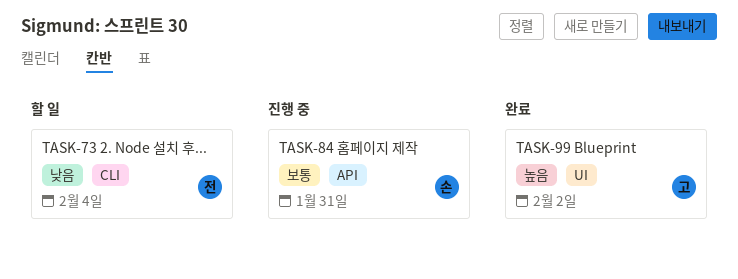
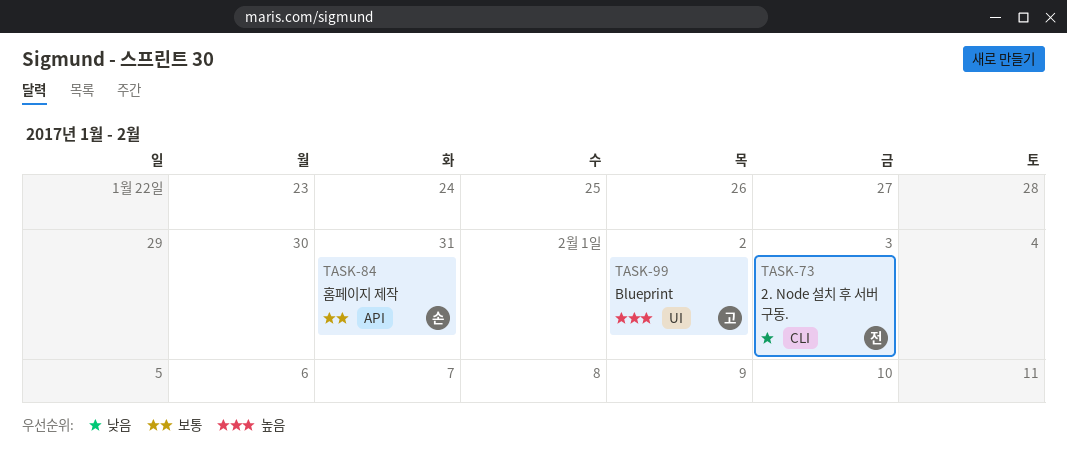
TASK-73, due: Feb 4 -> Feb 3

